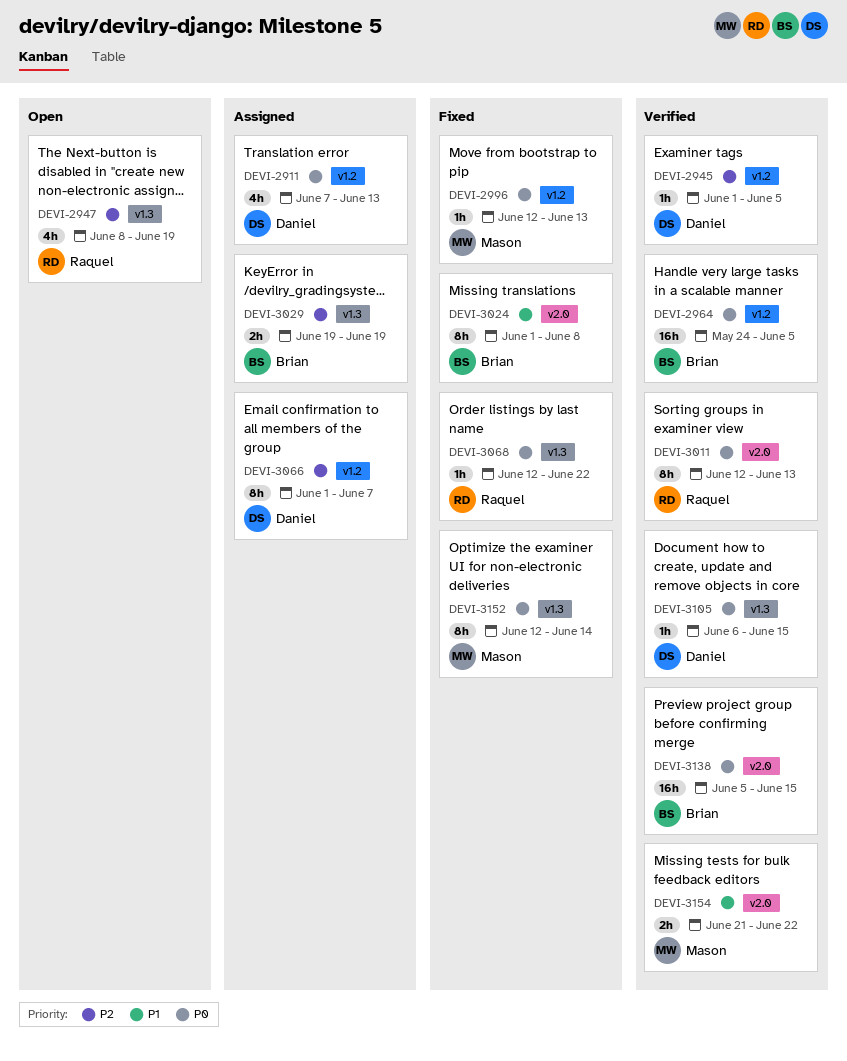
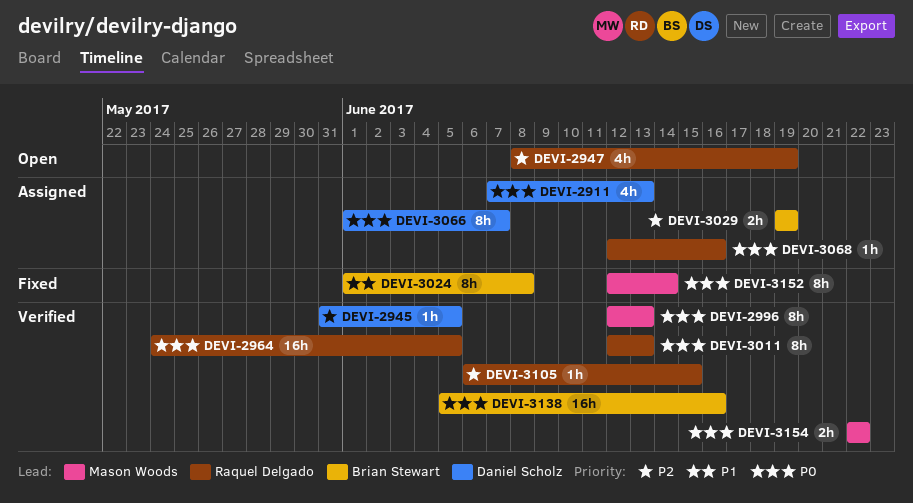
DEVI-2945, start: Jun 1 -> May 31
DEVI-2964, owner: Brian Stewart -> Raquel Delgado
DEVI-2996, status: Fixed -> Verified
DEVI-2996, estimate: 1h -> 8h
DEVI-3066, priority: P2 -> P0
DEVI-3068, status: Fixed -> Assigned
DEVI-3068, due: Jun 22 -> Jun 16
DEVI-3105, owner: Daniel Scholz -> Raquel Delgado
DEVI-3105, priority: P0 -> P2
DEVI-3138, due: Jun 15 -> Jun 16
DEVI-3154, priority: P1 -> P0
DEVI-3154, start: Jun 21 -> Jun 22

